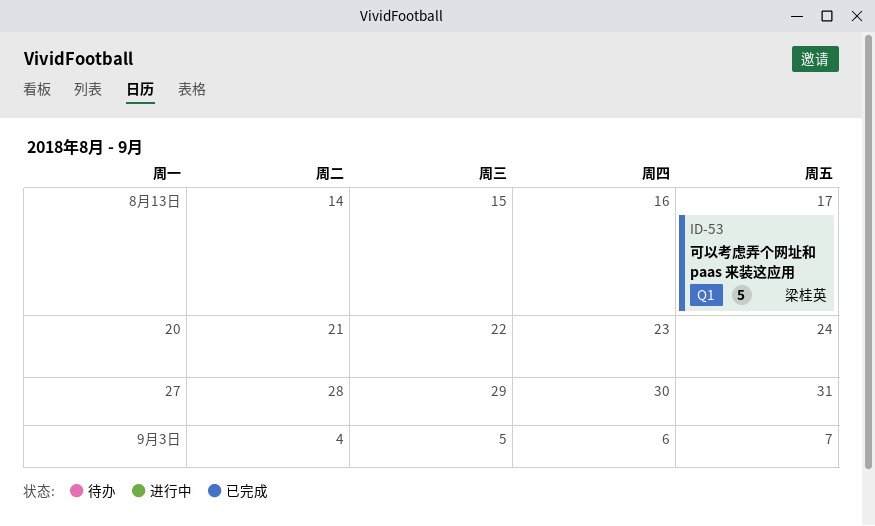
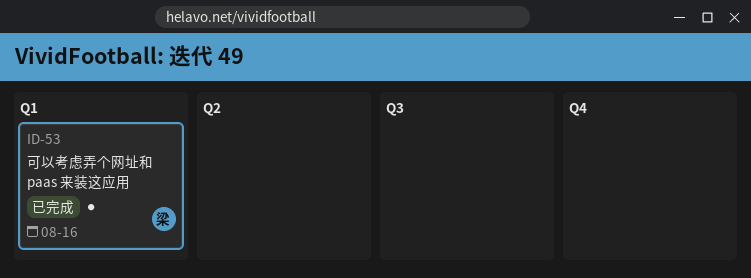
ID-53, estimate: 5 -> 1
ID-53, due: Aug 17 -> Aug 16

